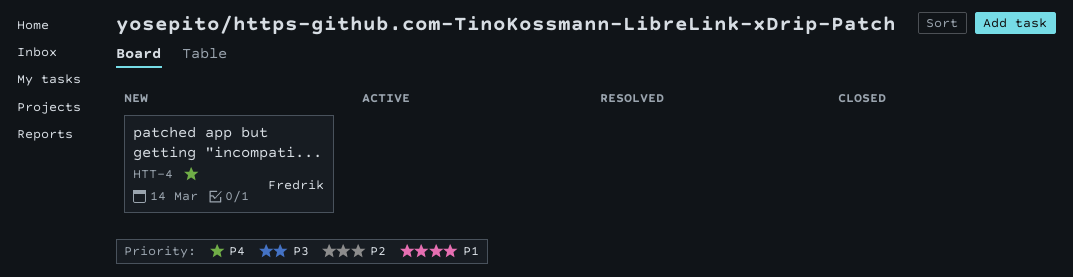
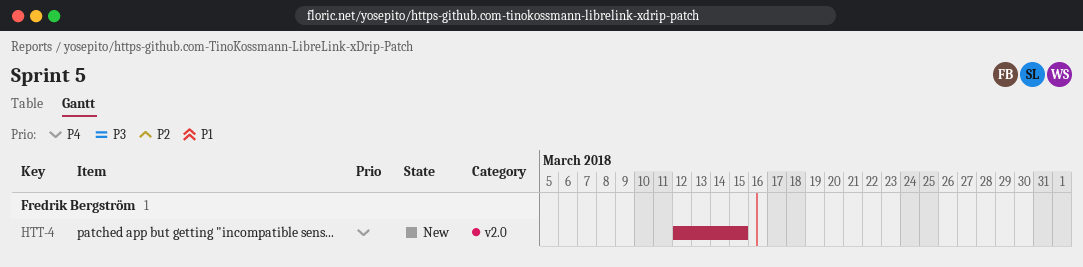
HTT-4, due: Mar 14 -> Mar 15

